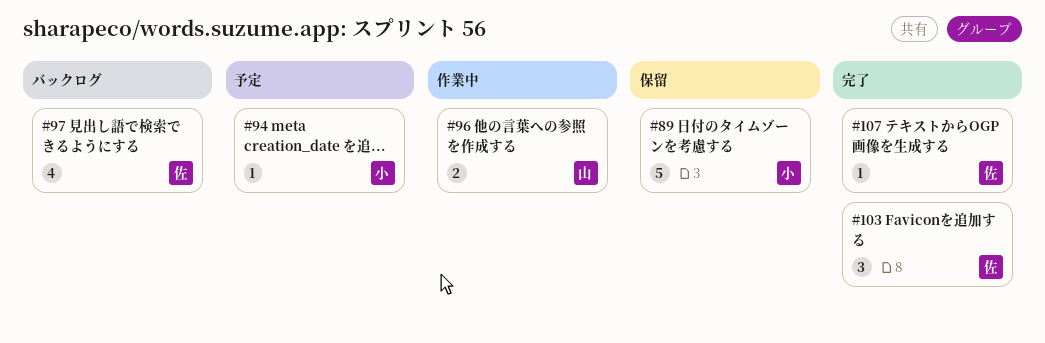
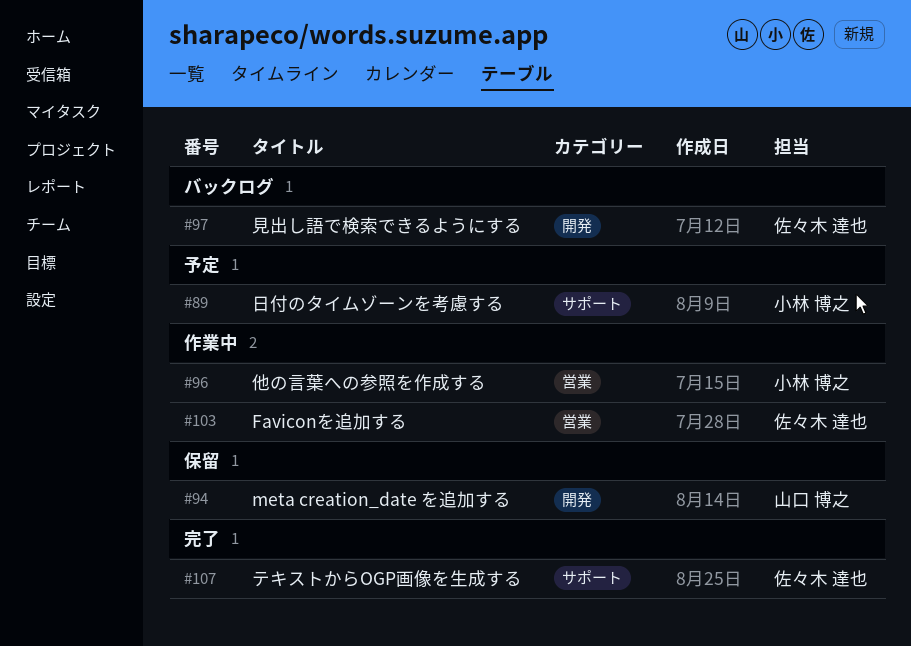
#89, status: 保留 -> 予定
#94, status: 予定 -> 保留
#94, owner: 小林 博之 -> 山口 博之
#96, owner: 山口 博之 -> 小林 博之
#103, status: 完了 -> 作業中

